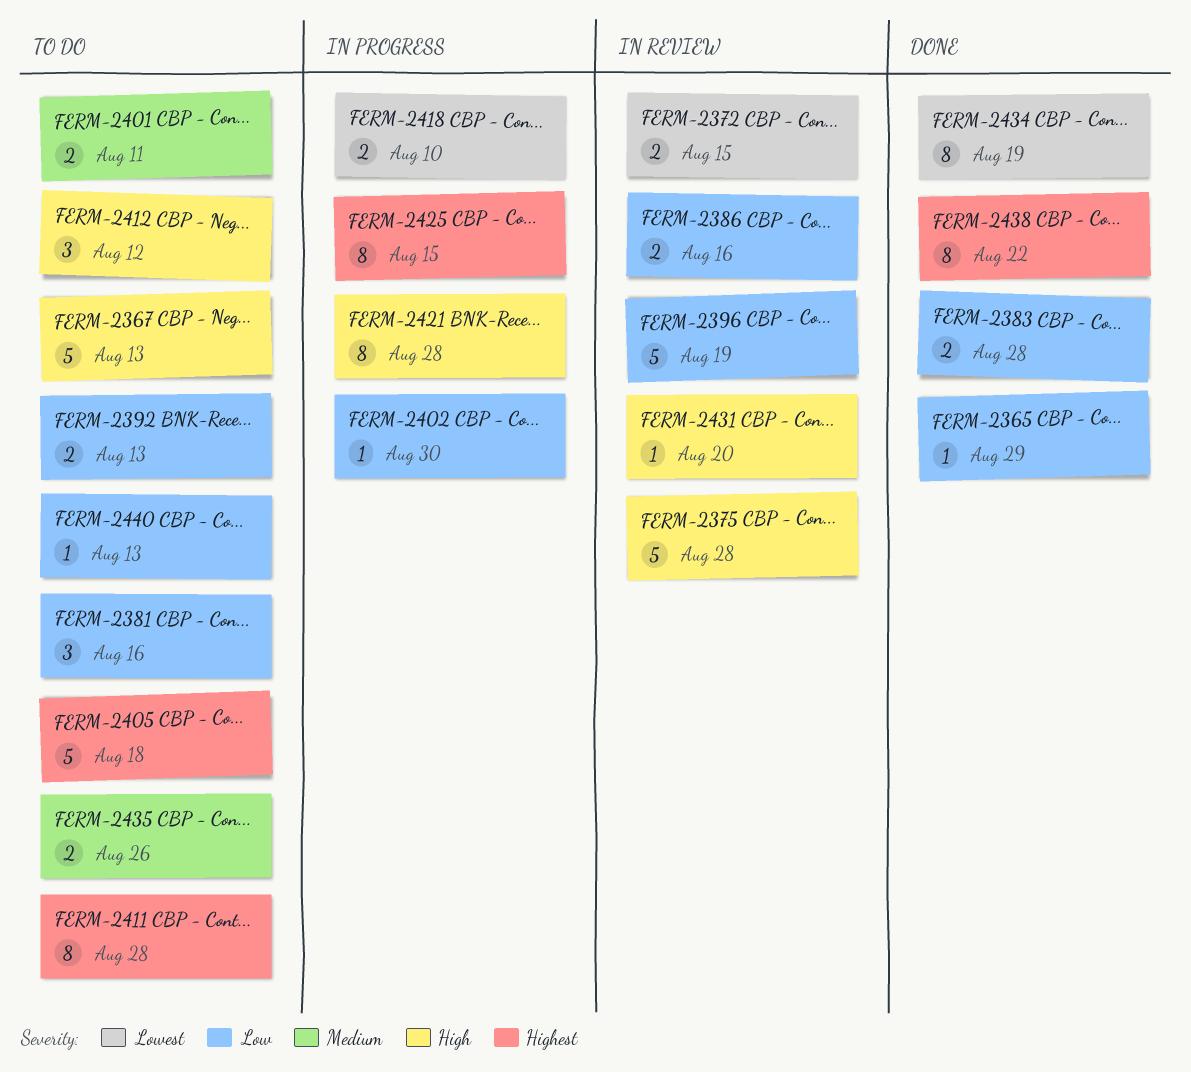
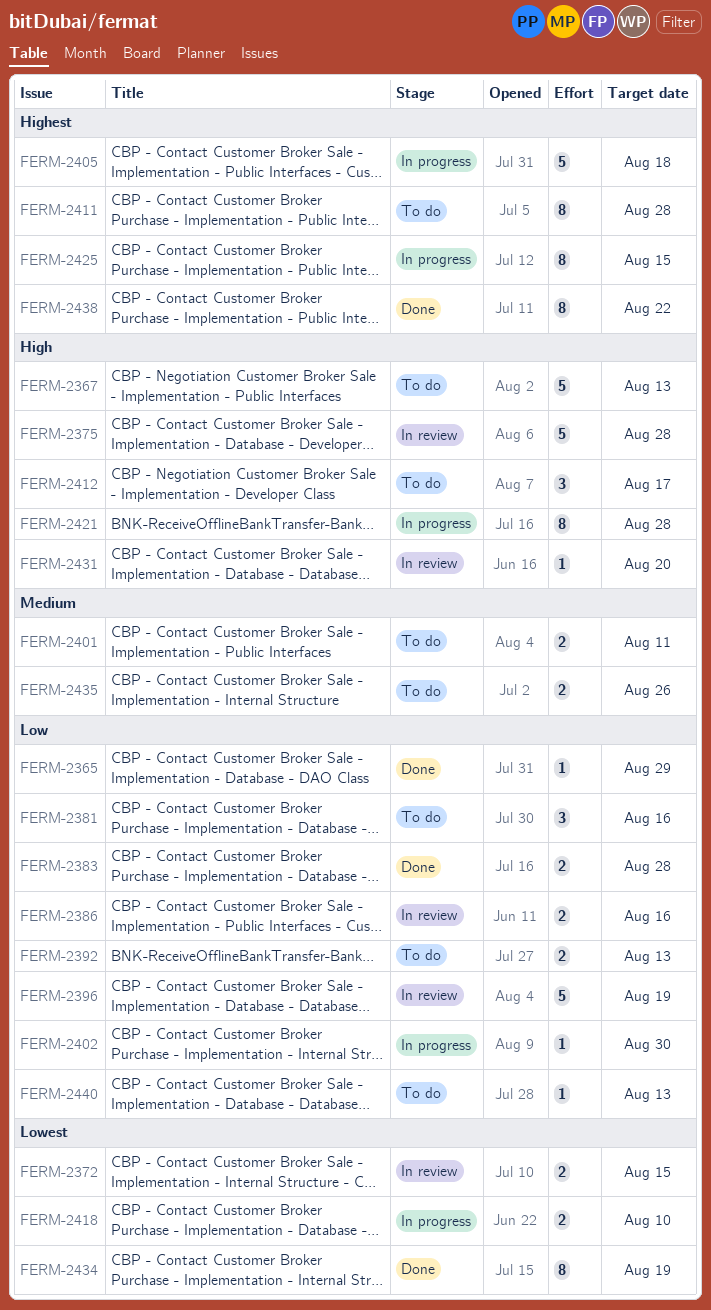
FERM-2405, status: To do -> In progress
FERM-2412, due: Aug 12 -> Aug 17

